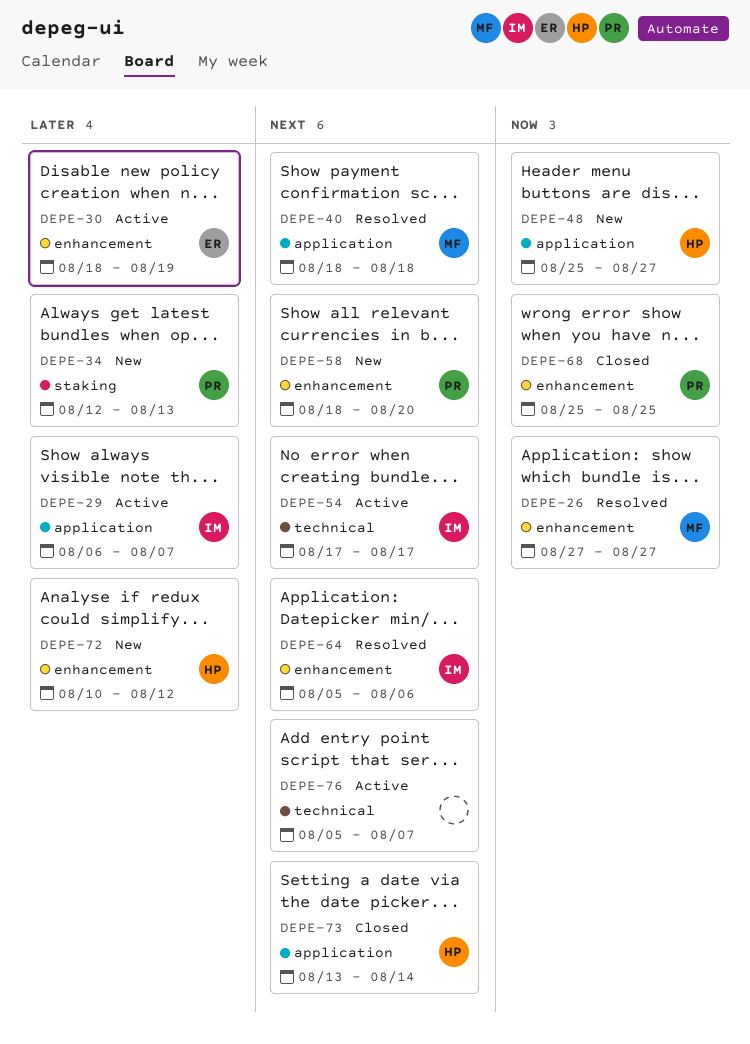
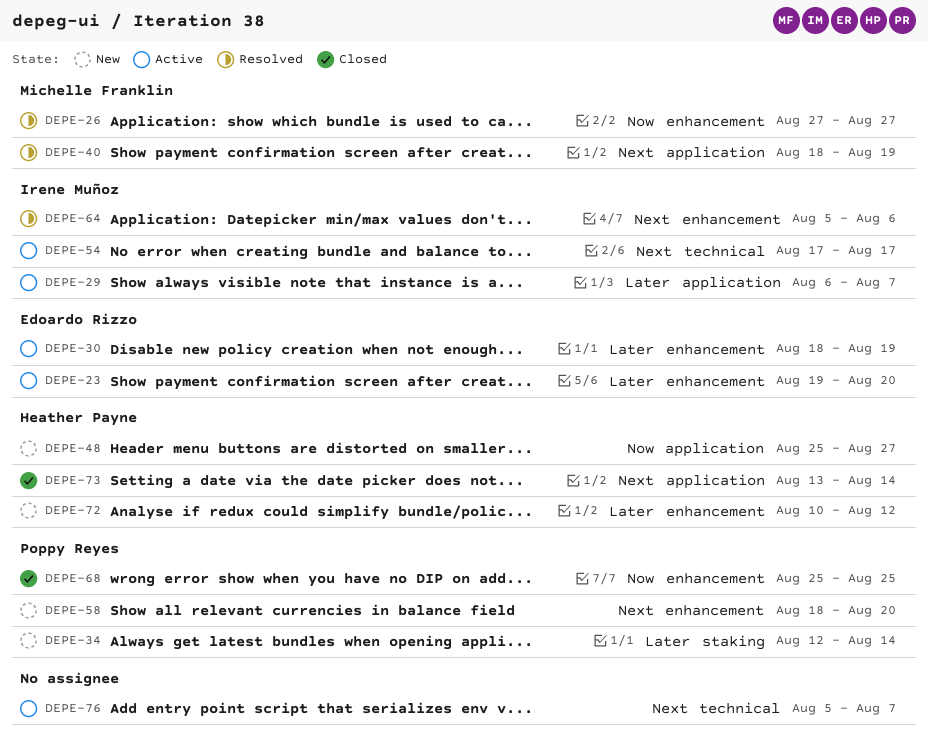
DEPE-23: none -> present
DEPE-34, due: Aug 13 -> Aug 14
DEPE-40, due: Aug 18 -> Aug 19

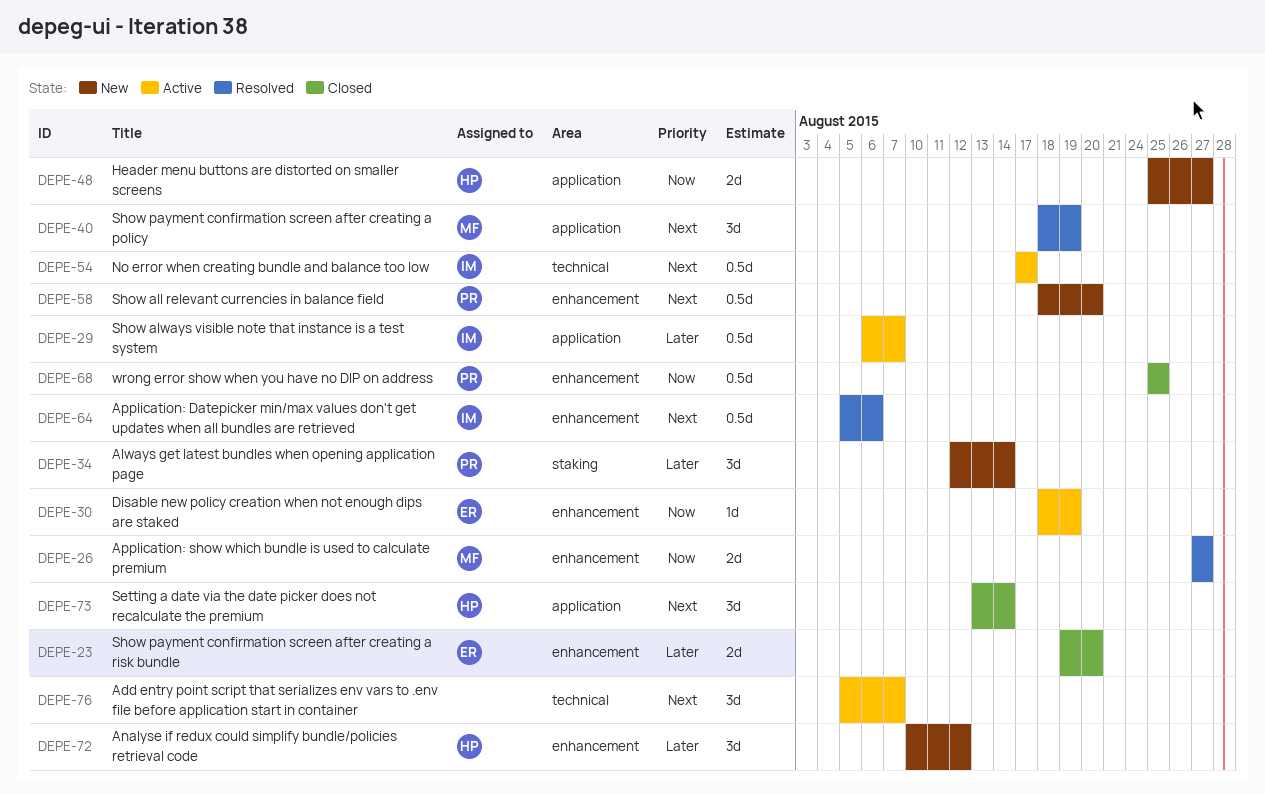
DEPE-23, status: Active -> Closed
DEPE-30, priority: Later -> Now

